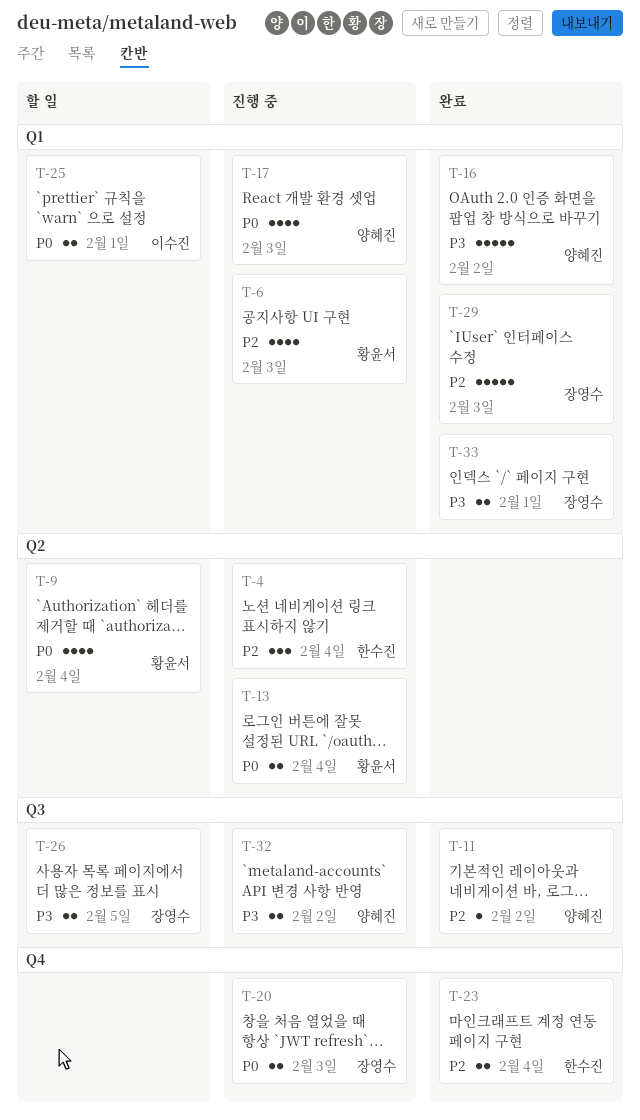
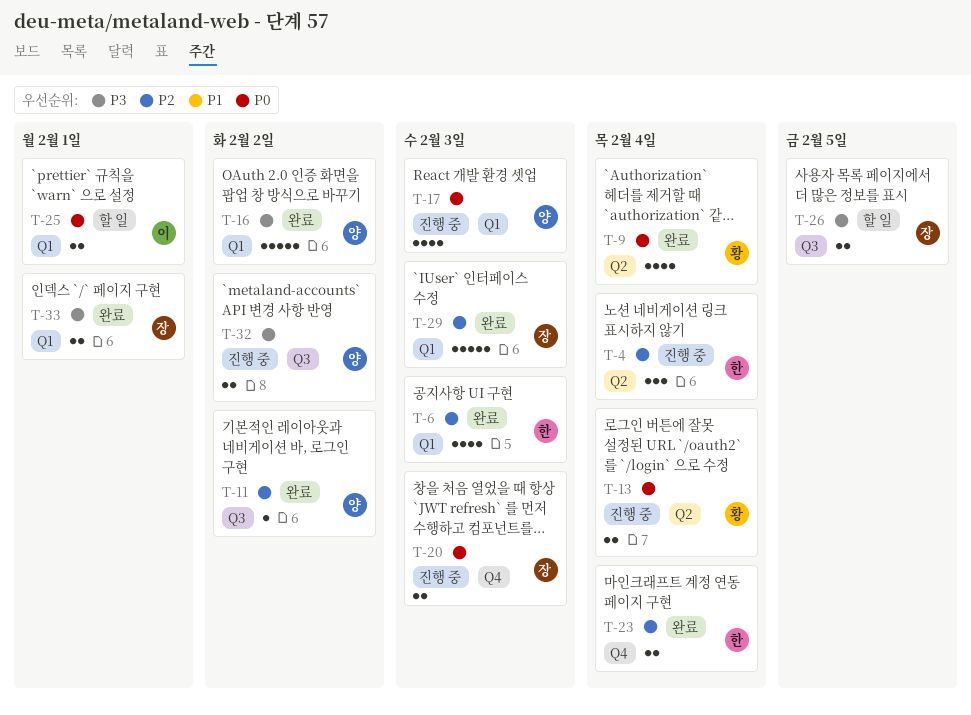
T-6, status: 진행 중 -> 완료
T-6, owner: 황윤서 -> 한수진
T-9, status: 할 일 -> 완료

